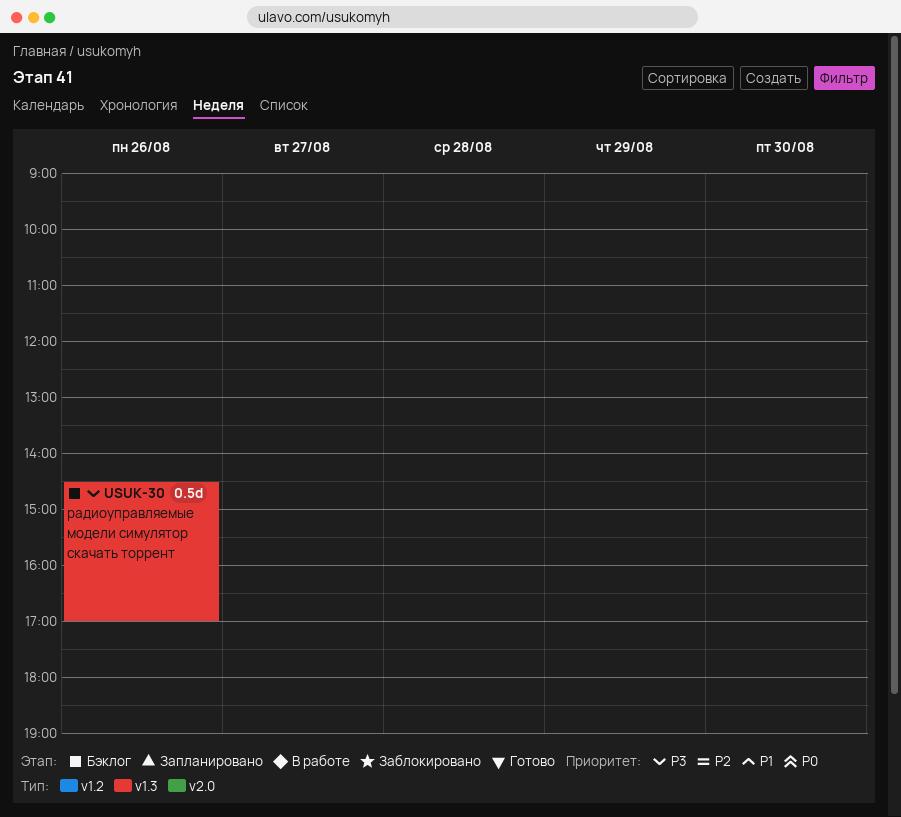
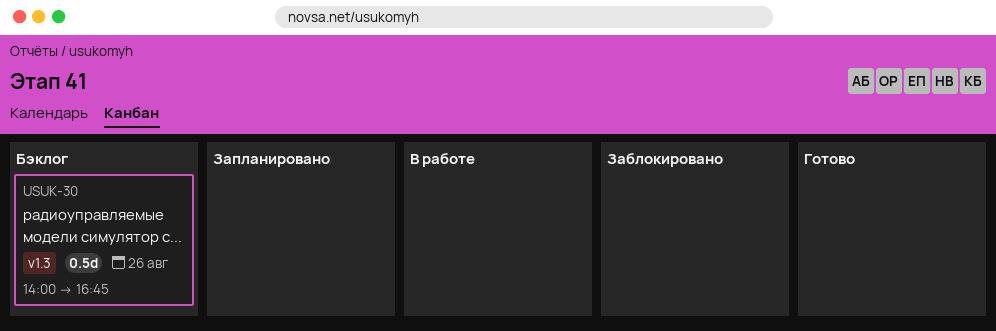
USUK-30, begins: 14:30 -> 14:00
USUK-30, ends: 17:00 -> 16:45

